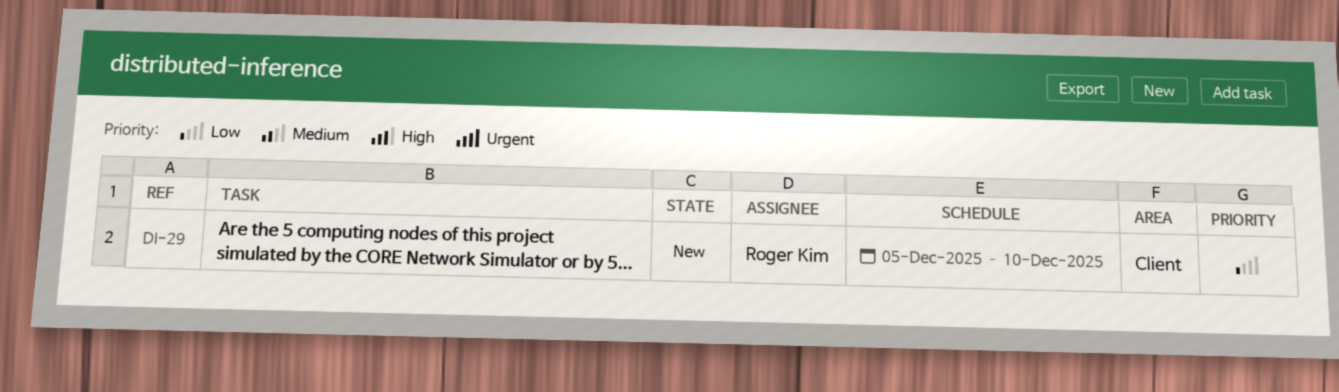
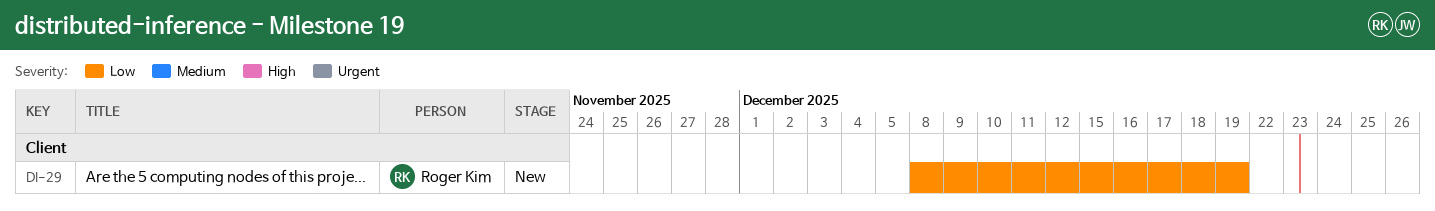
DI-29, start: Dec 5 -> Dec 8
DI-29, due: Dec 10 -> Dec 19

